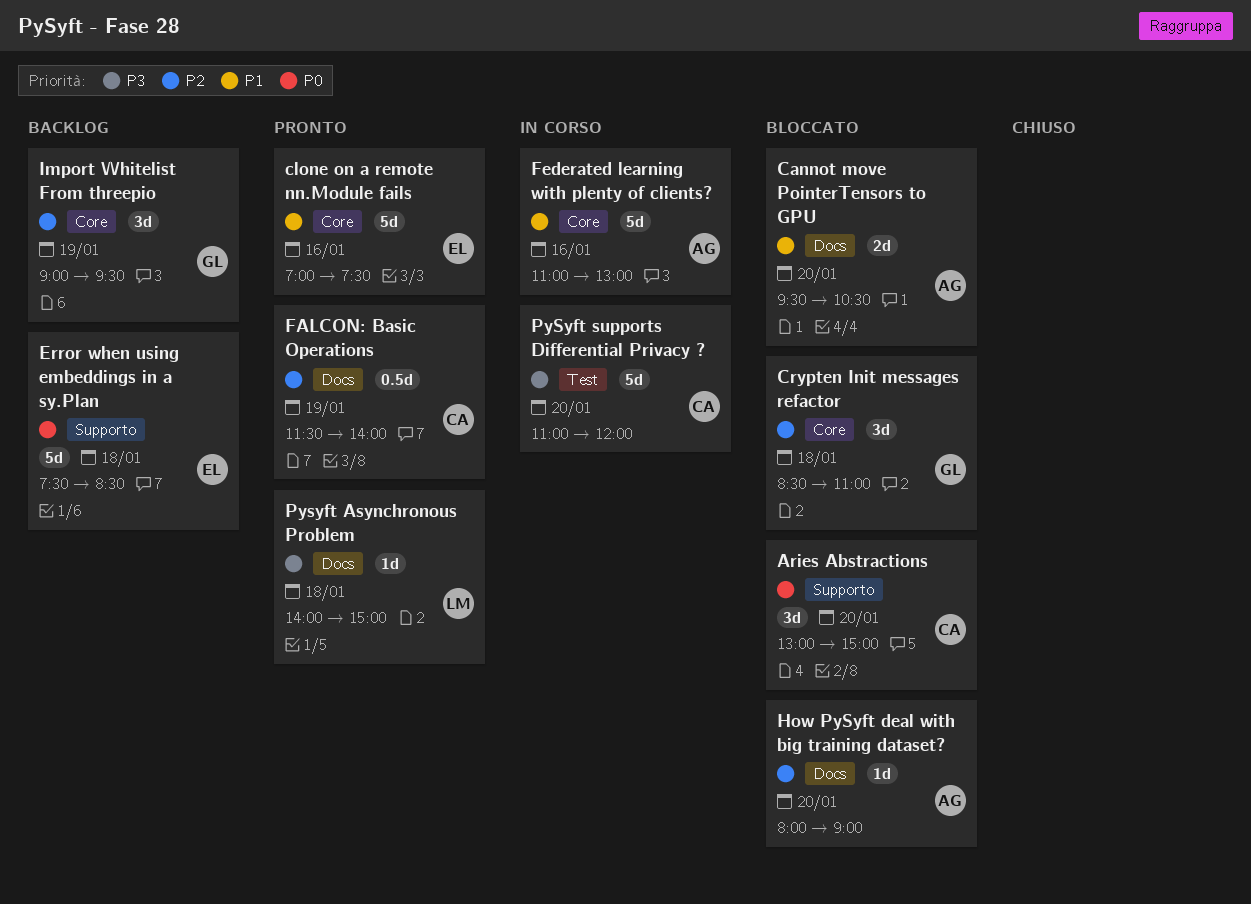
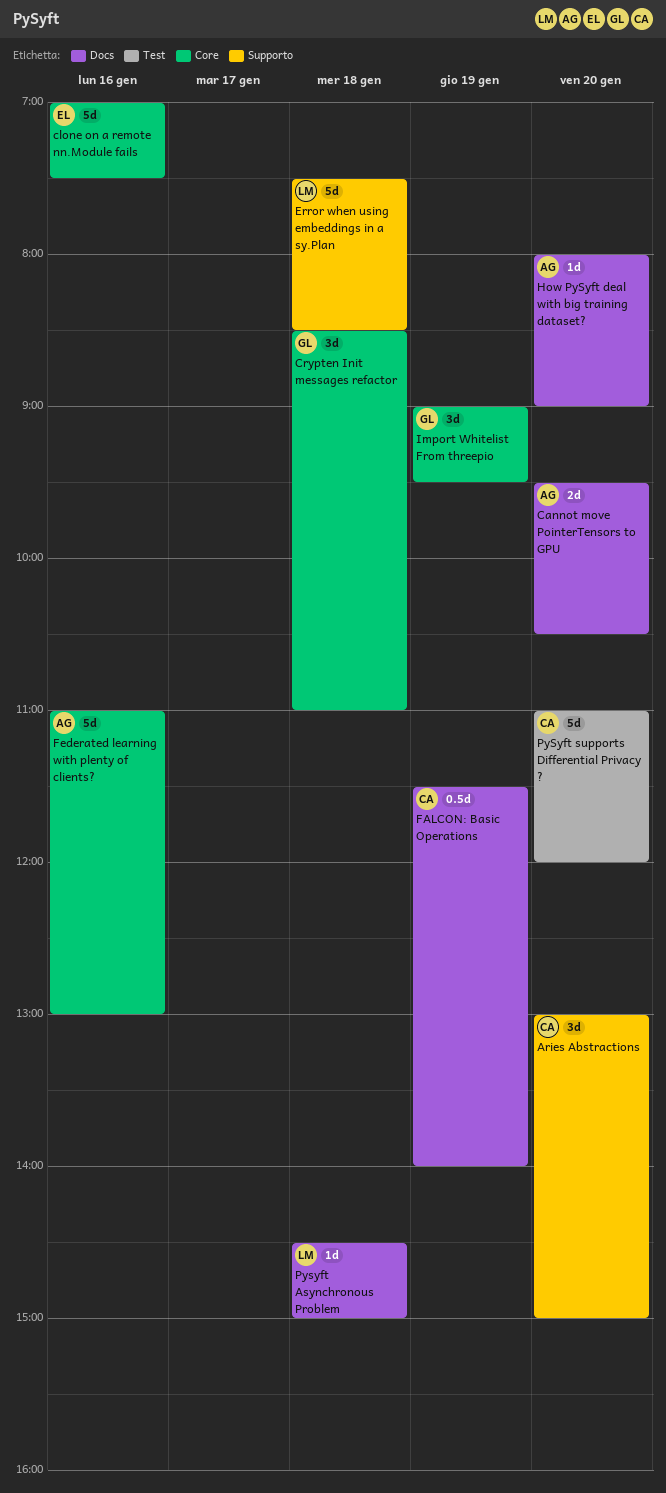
Error when using embeddings in a sy.Plan, owner: EL -> LM
Pysyft Asynchronous Problem, begins: 14:00 -> 14:30

